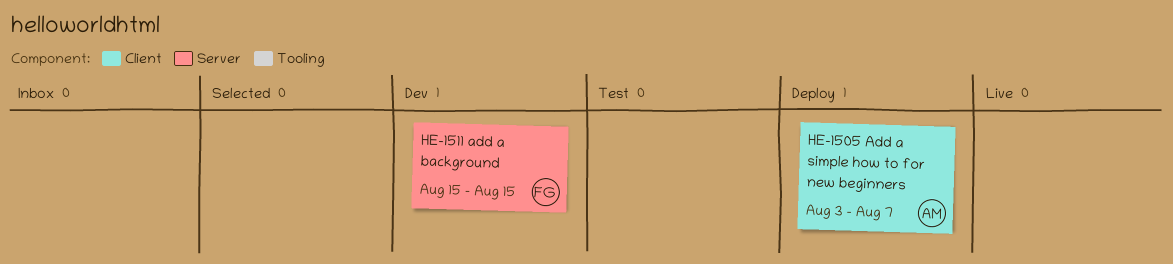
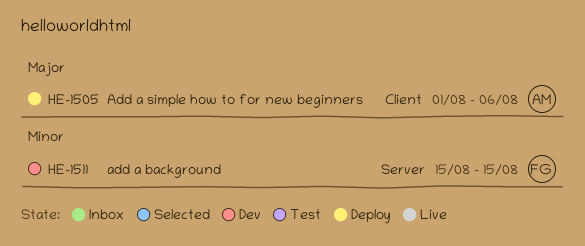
HE-1505, start: Aug 3 -> Aug 1
HE-1505, due: Aug 7 -> Aug 6

